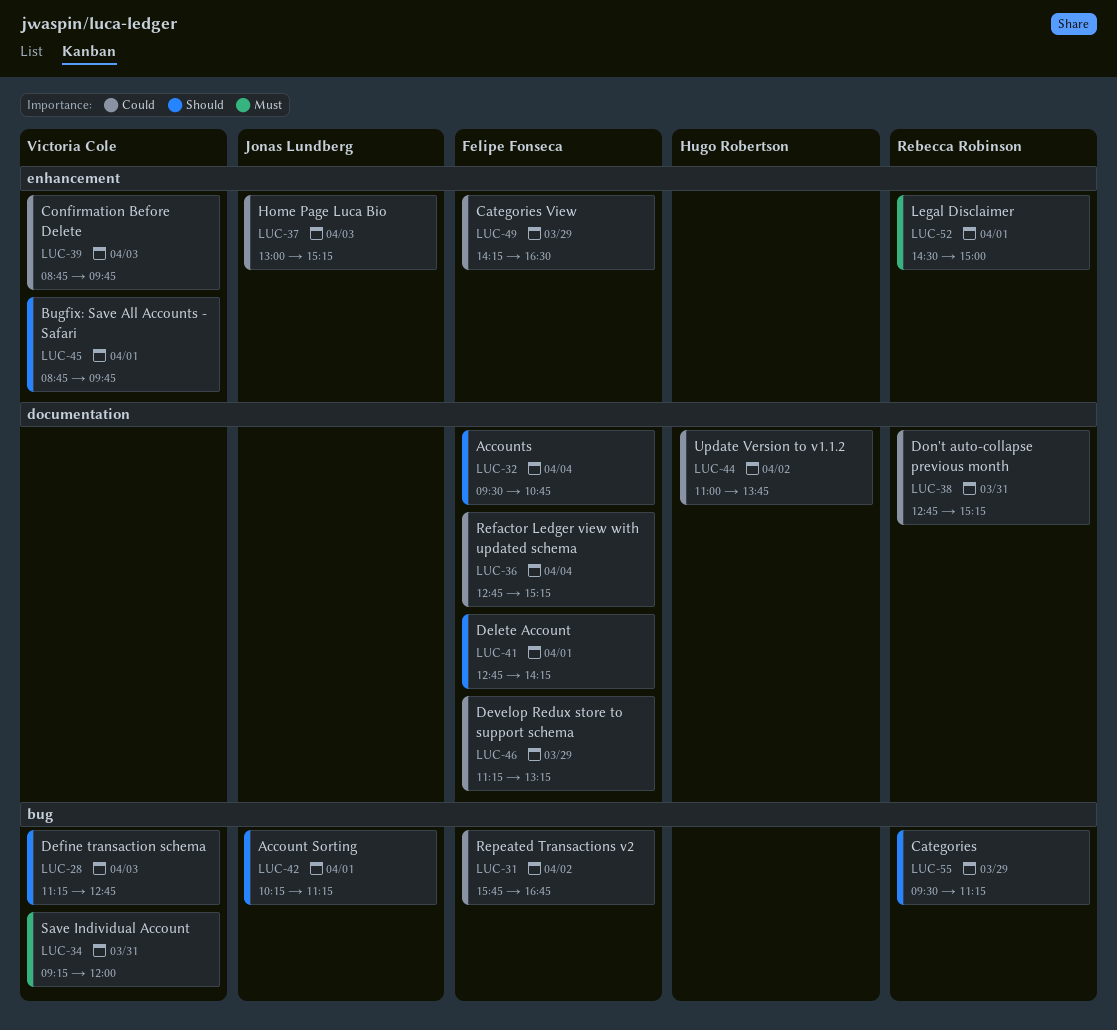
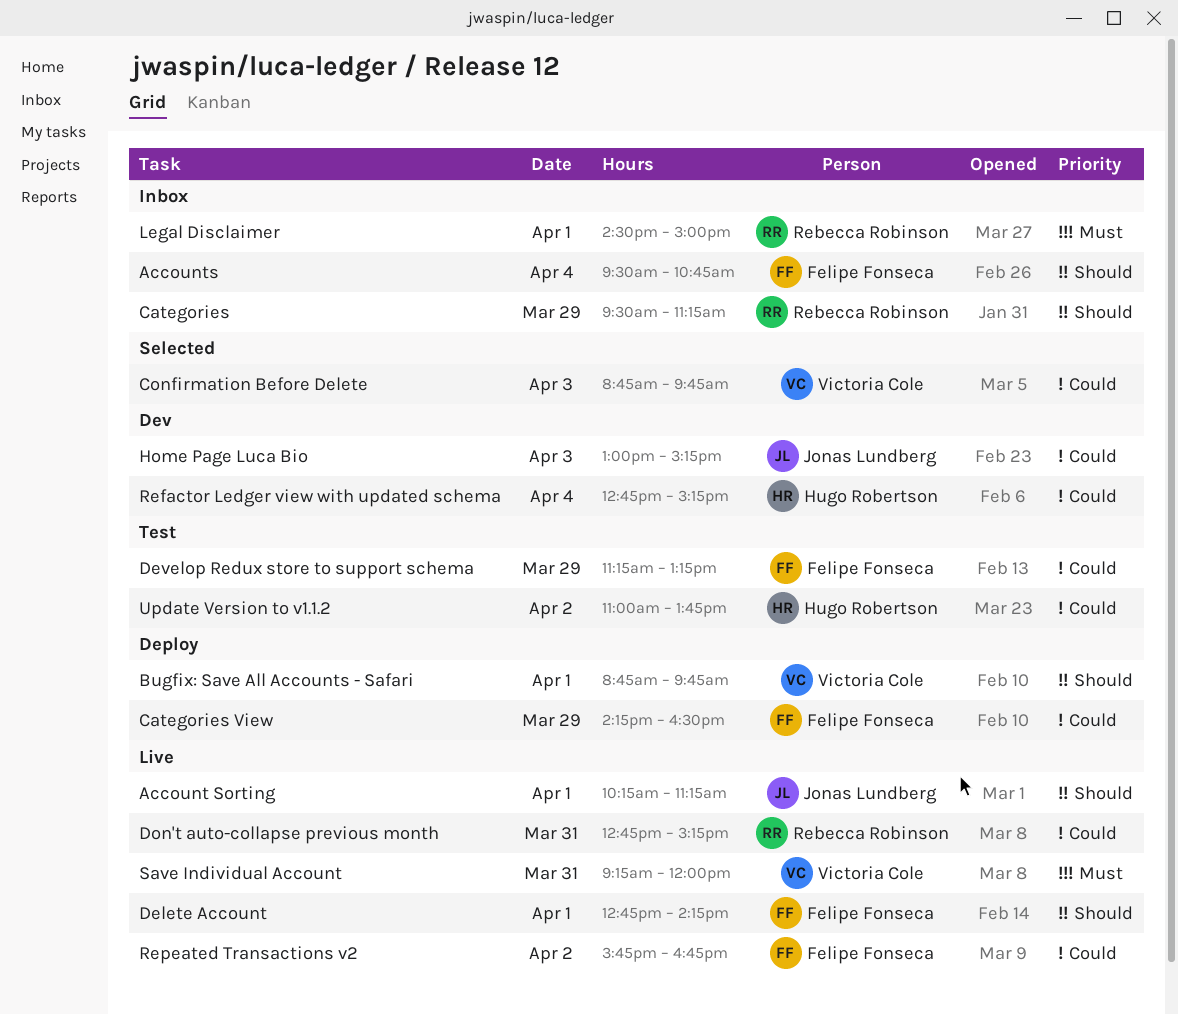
Define transaction schema: present -> none
Refactor Ledger view with updated schema, owner: Felipe Fonseca -> Hugo Robertson

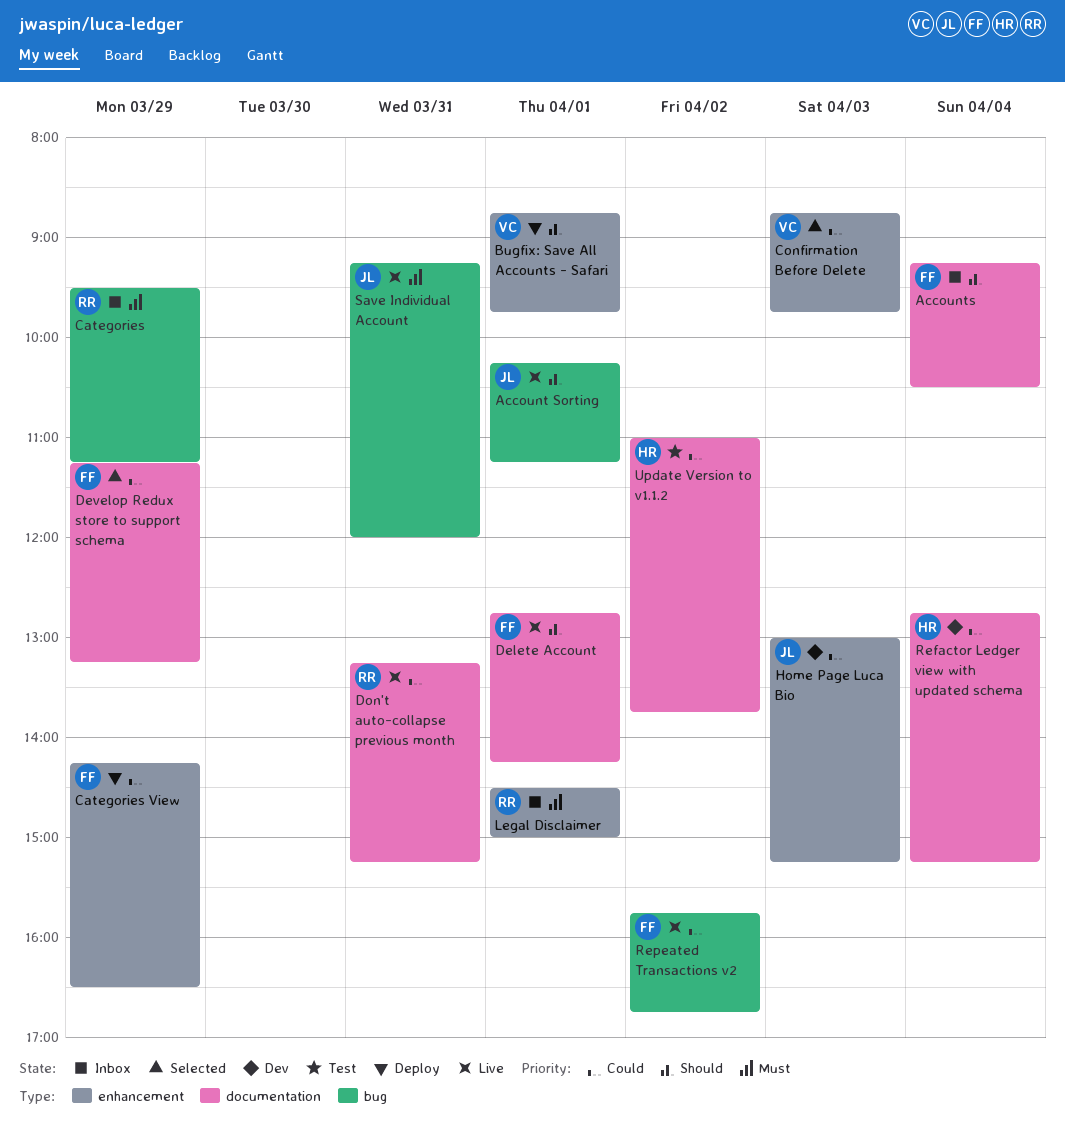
Accounts, begins: 09:30 -> 09:15
Accounts, ends: 10:45 -> 10:30
Categories, priority: Should -> Must
Develop Redux store to support schema, status: Test -> Selected
Don't auto-collapse previous month, begins: 12:45 -> 13:15
Save Individual Account, owner: Victoria Cole -> Jonas Lundberg

